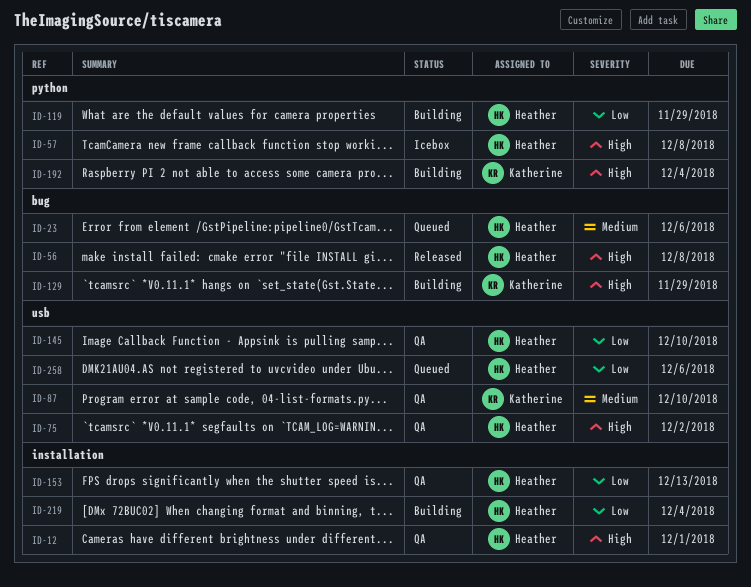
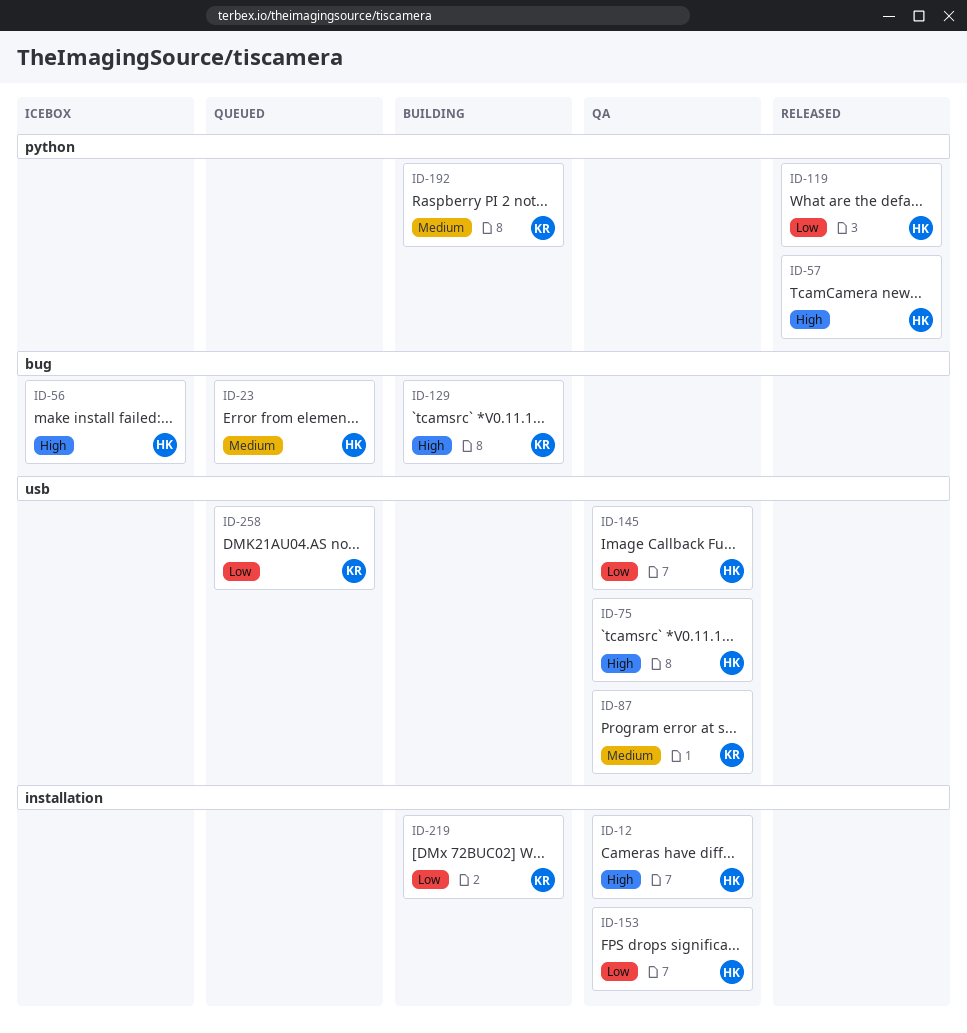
ID-56, status: Released -> Icebox
ID-57, status: Icebox -> Released
ID-119, status: Building -> Released
ID-192, priority: High -> Medium
ID-219, owner: Heather -> Katherine
ID-258, owner: Heather -> Katherine

